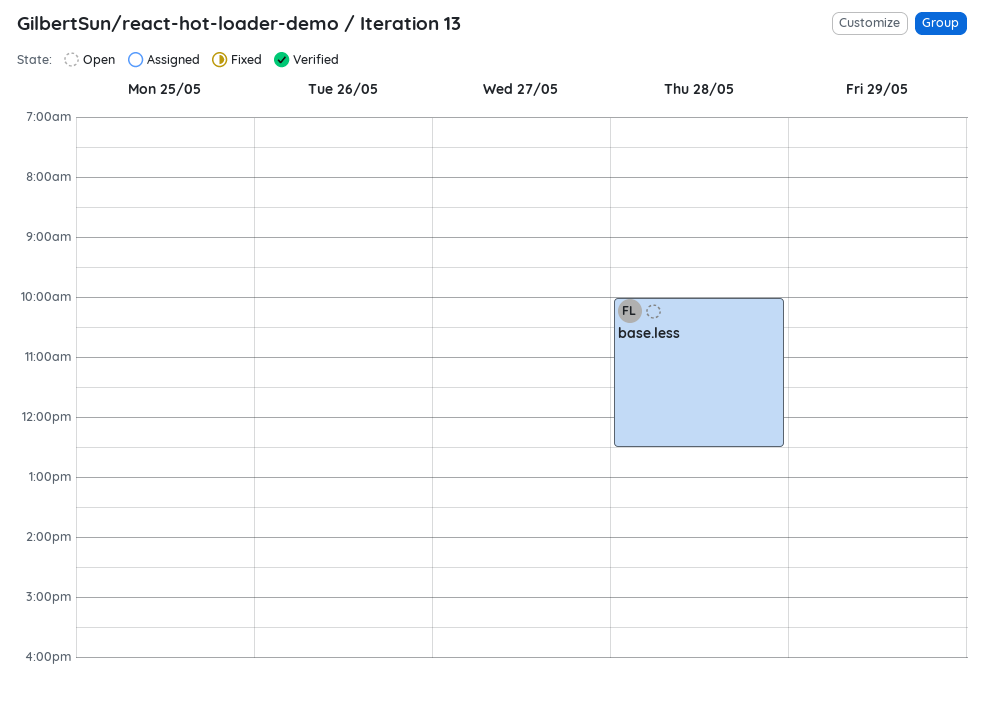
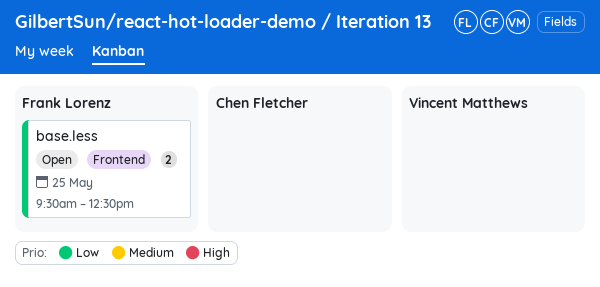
base.less, day: May 28 -> May 25
base.less, begins: 10:00 -> 09:30

